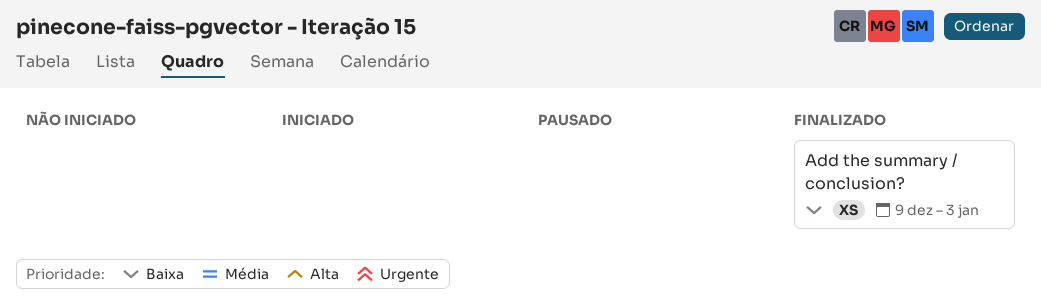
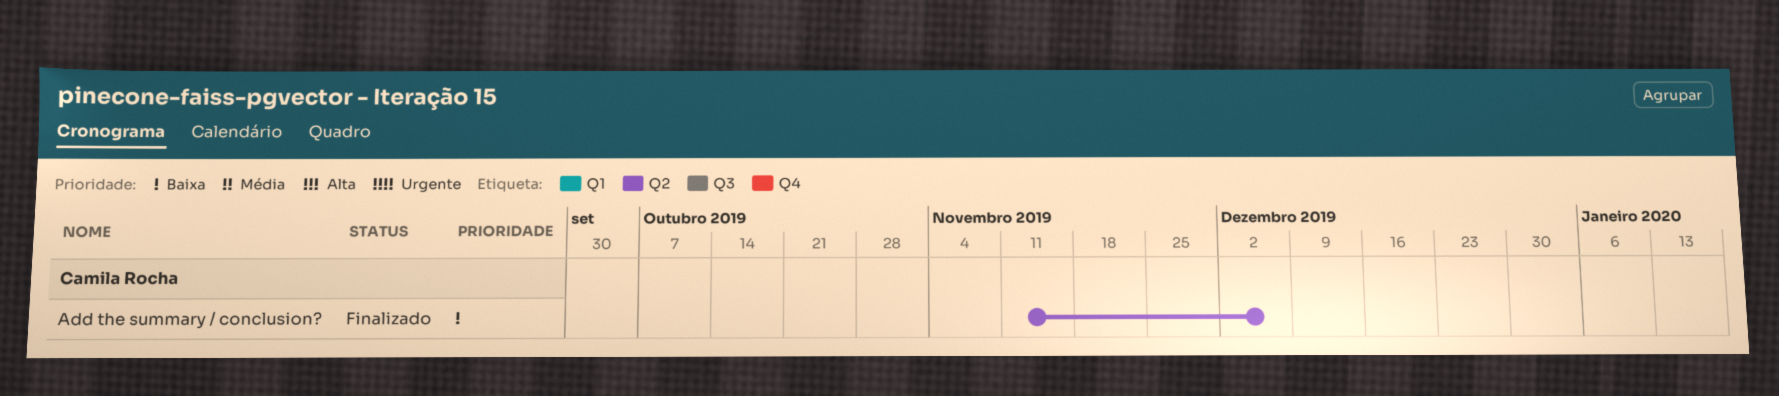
Add the summary / conclusion?, start: Dec 9 -> Nov 11
Add the summary / conclusion?, due: Jan 3 -> Dec 6

